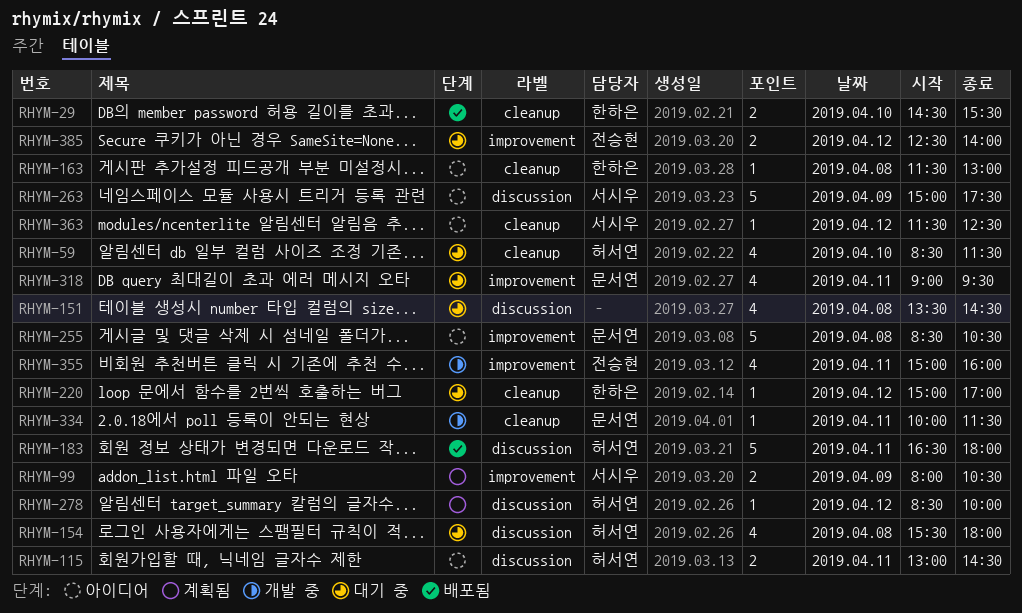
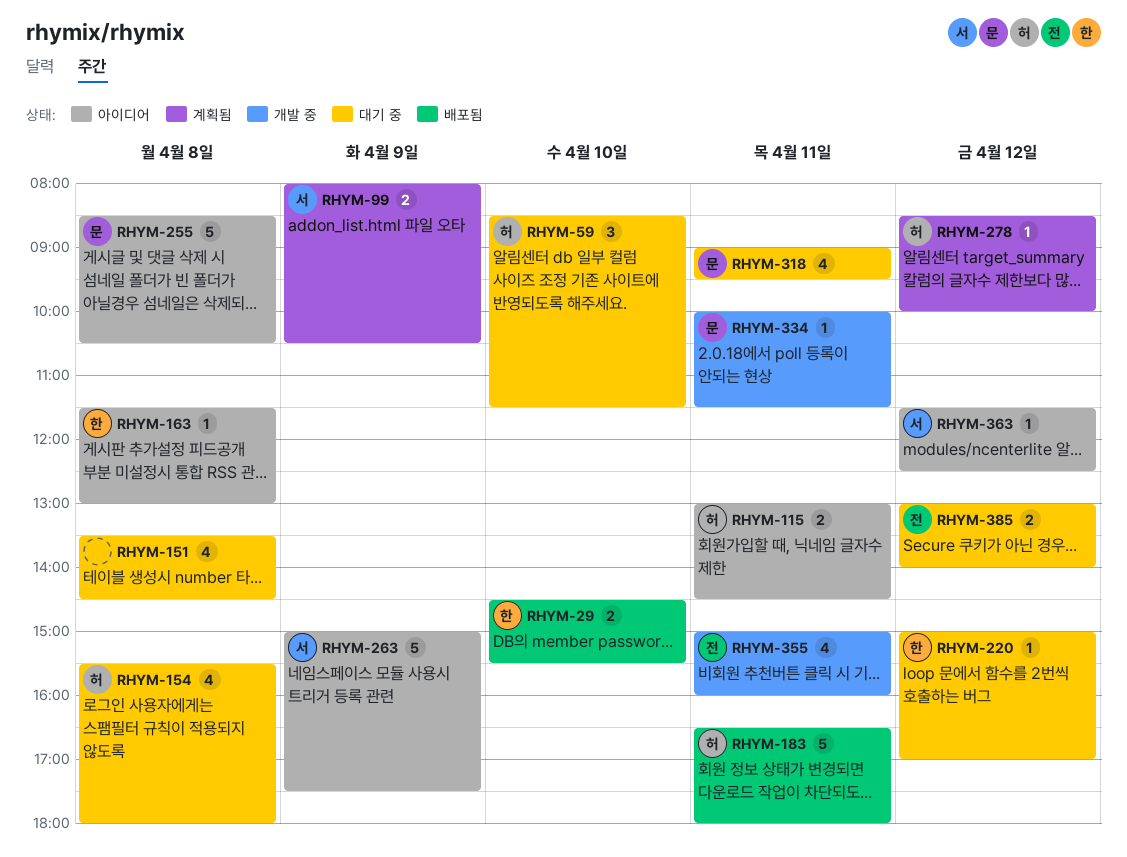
RHYM-59, estimate: 4 -> 3
RHYM-385, begins: 12:30 -> 13:00

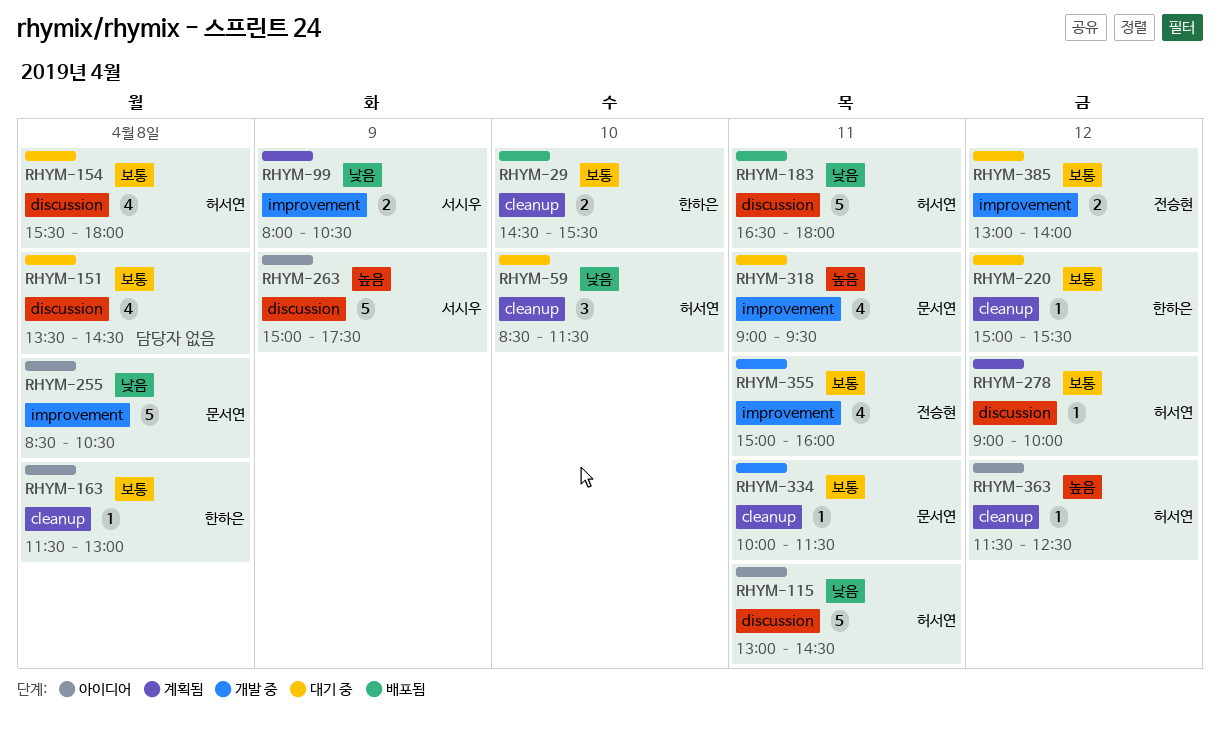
RHYM-115, estimate: 2 -> 5
RHYM-220, ends: 17:00 -> 15:30
RHYM-278, begins: 08:30 -> 09:00
RHYM-363, owner: 서시우 -> 허서연

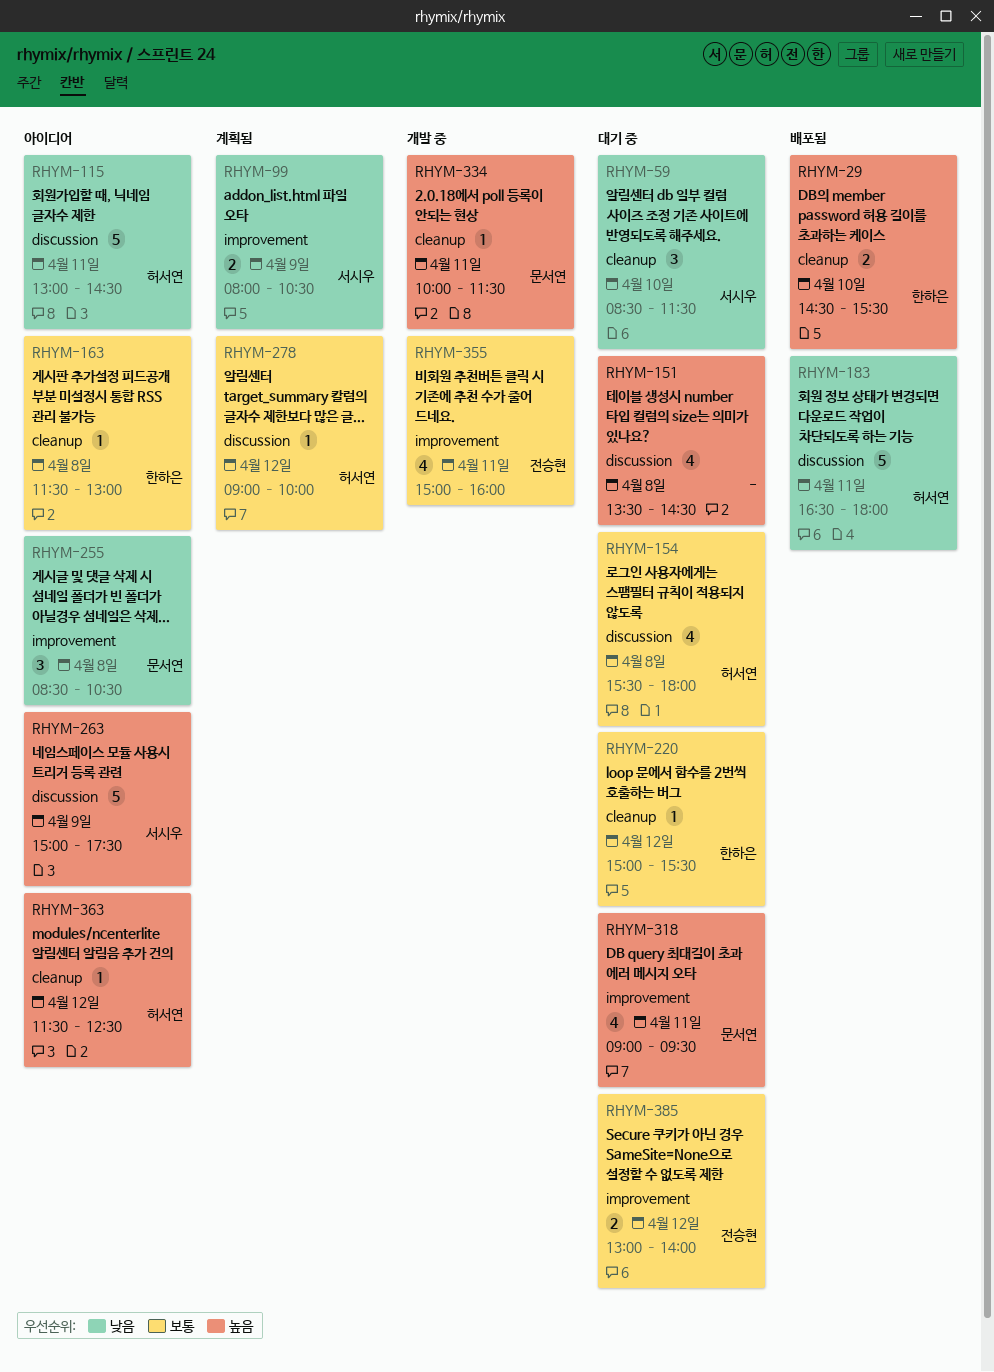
RHYM-29, priority: 보통 -> 높음
RHYM-59, owner: 허서연 -> 서시우
RHYM-151, priority: 보통 -> 높음
RHYM-255, estimate: 5 -> 3
RHYM-334, priority: 보통 -> 높음

